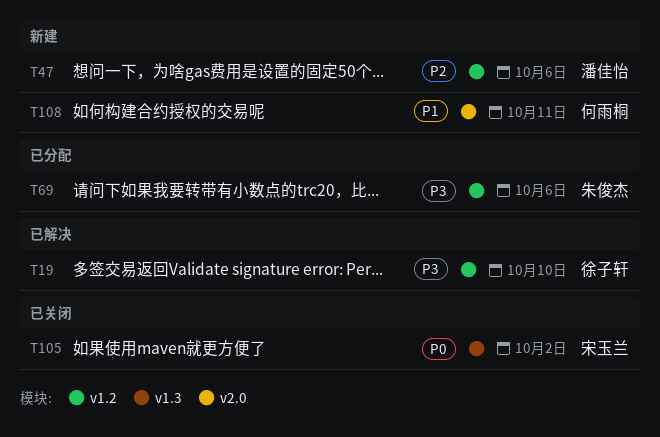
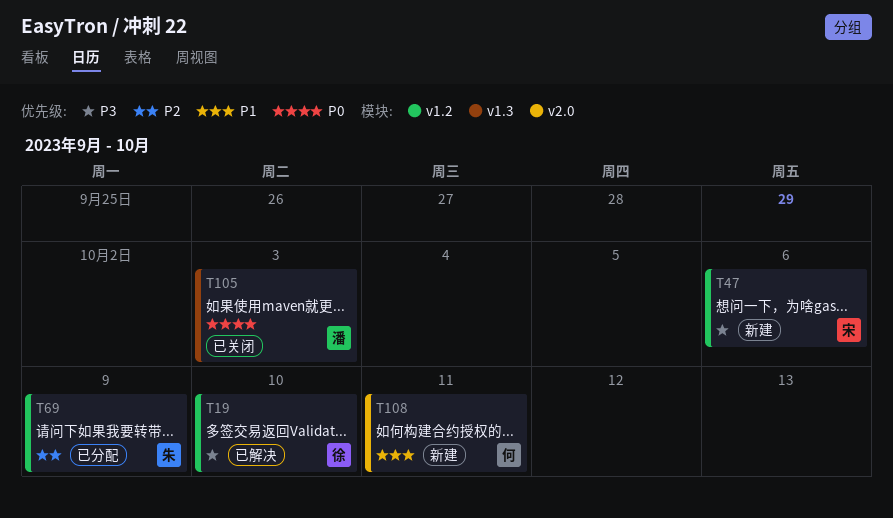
T47, owner: 潘佳怡 -> 宋玉兰
T47, priority: P2 -> P3
T69, priority: P3 -> P2
T69, due: Oct 6 -> Oct 9
T105, owner: 宋玉兰 -> 潘佳怡
T105, due: Oct 2 -> Oct 3

